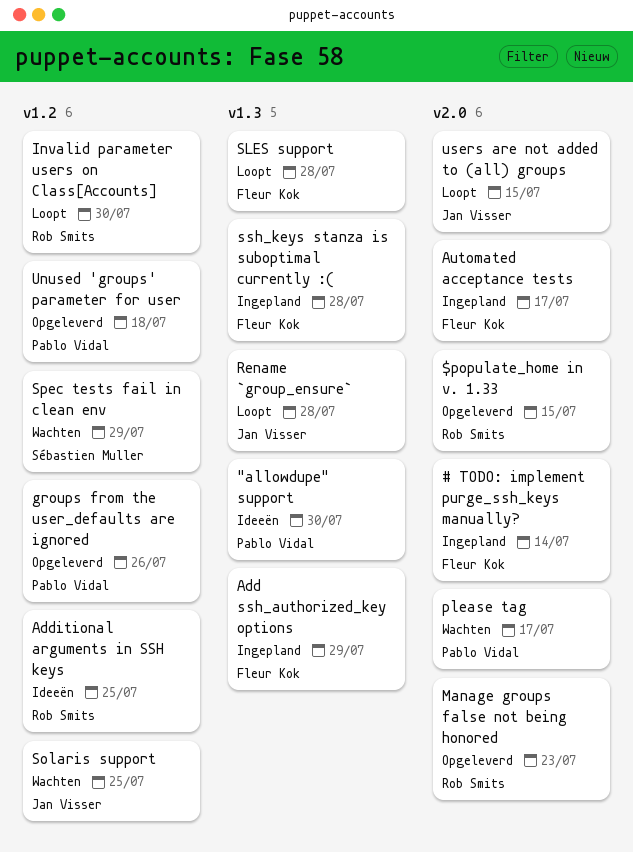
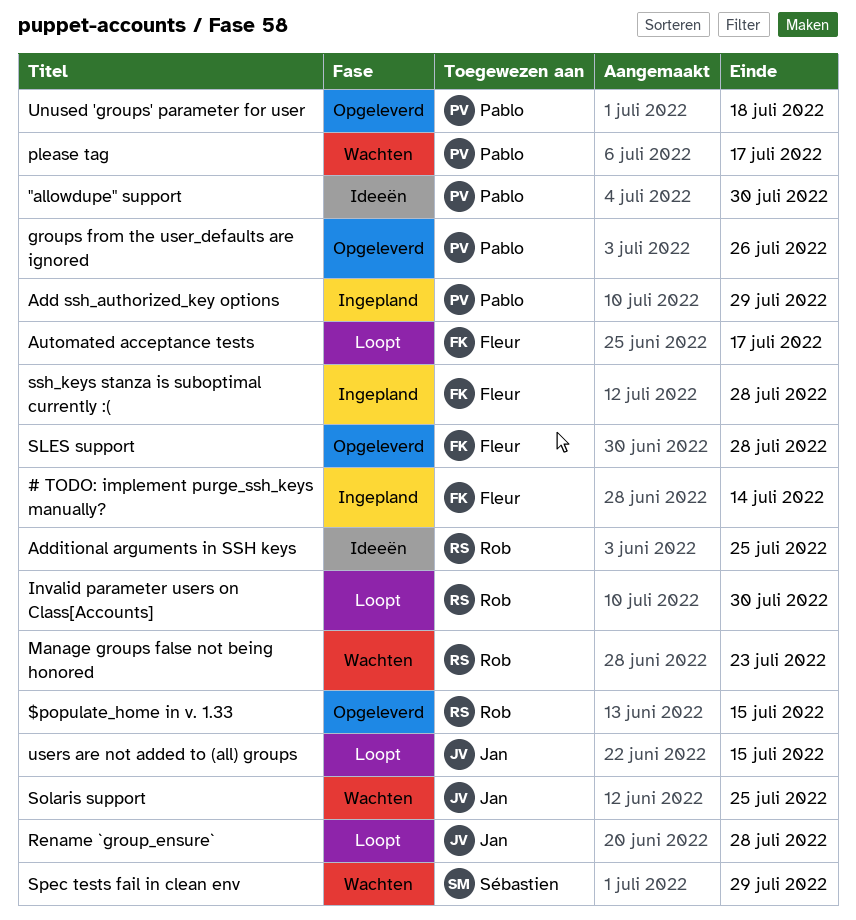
Add ssh_authorized_key options, owner: Fleur Kok -> Pablo Vidal
Automated acceptance tests, status: Ingepland -> Loopt
Manage groups false not being honored, status: Opgeleverd -> Wachten
SLES support, status: Loopt -> Opgeleverd

